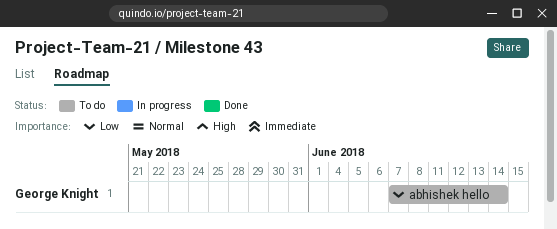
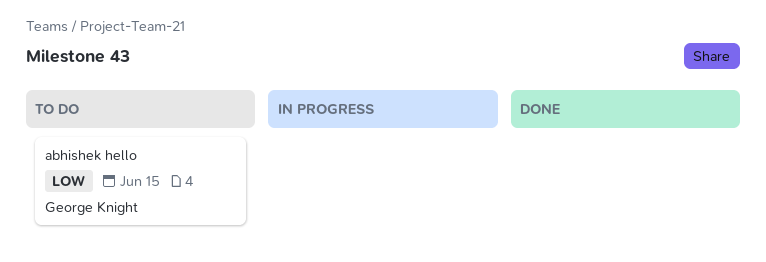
abhishek hello, due: Jun 14 -> Jun 15

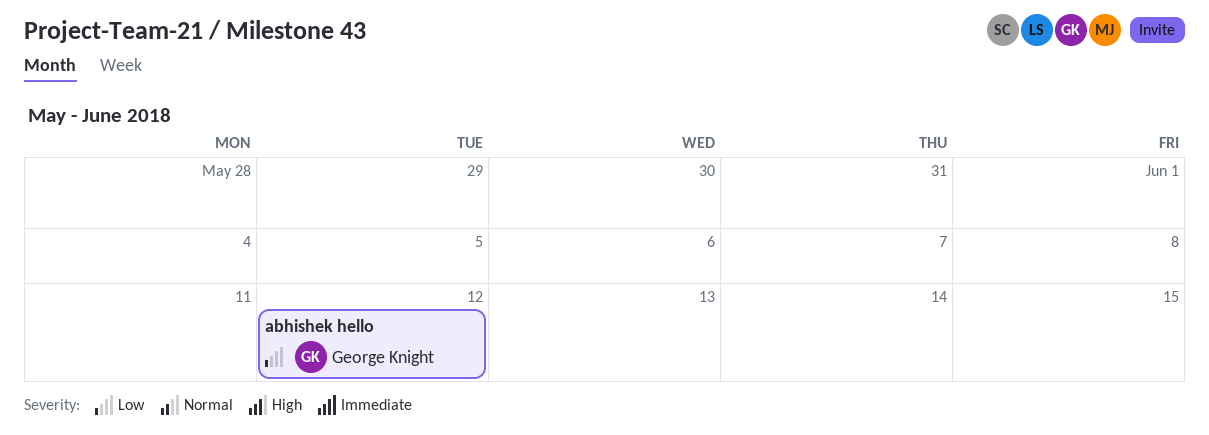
abhishek hello, due: Jun 15 -> Jun 12

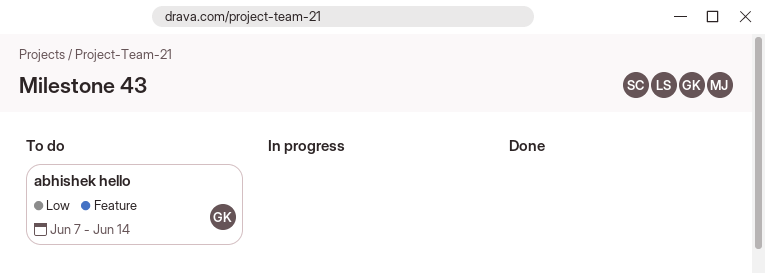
abhishek hello, due: Jun 12 -> Jun 14

